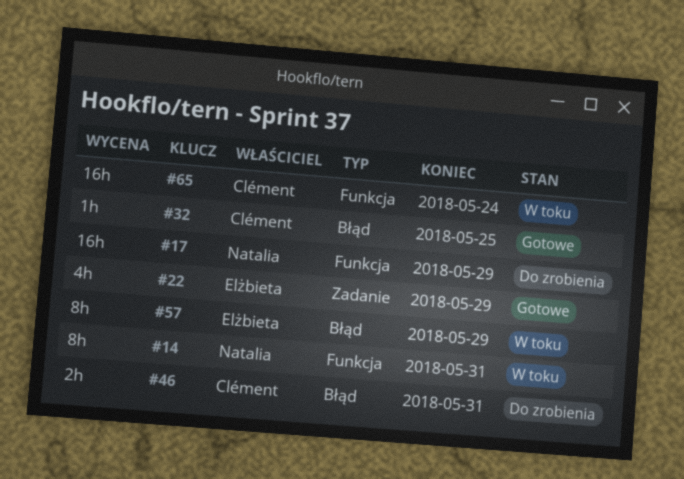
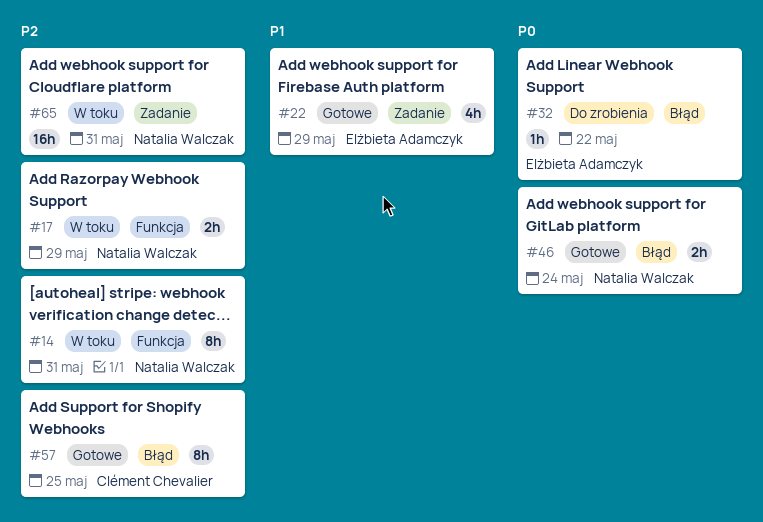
#17, status: Do zrobienia -> W toku
#17, estimate: 16h -> 2h
#32, status: Gotowe -> Do zrobienia
#32, owner: Clément Chevalier -> Elżbieta Adamczyk
#32, due: May 25 -> May 22
#46, status: Do zrobienia -> Gotowe
#46, owner: Clément Chevalier -> Natalia Walczak
#46, due: May 31 -> May 24
#57, status: W toku -> Gotowe
#57, owner: Elżbieta Adamczyk -> Clément Chevalier
#57, due: May 29 -> May 25
#65, owner: Clément Chevalier -> Natalia Walczak
#65, label: Funkcja -> Zadanie
#65, due: May 24 -> May 31

